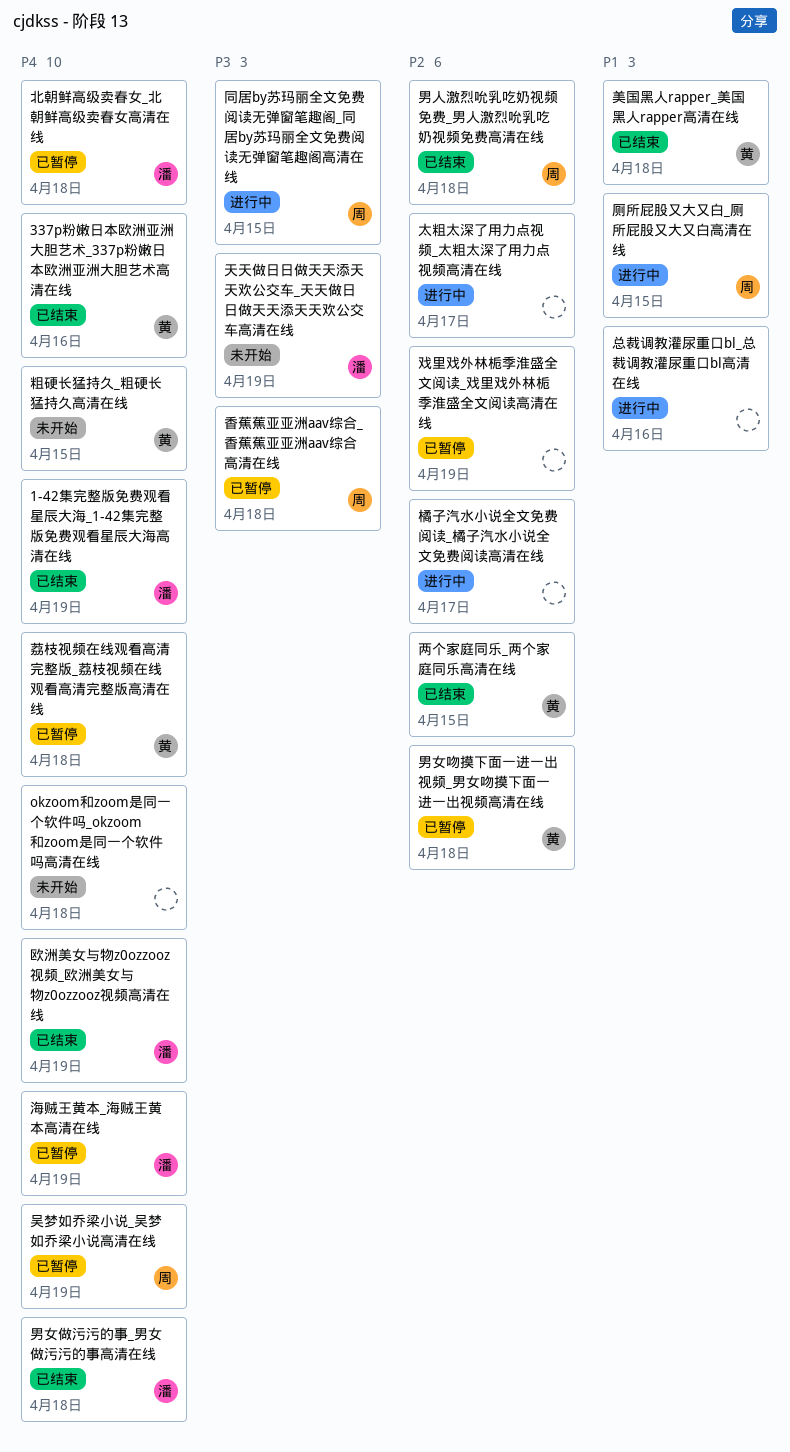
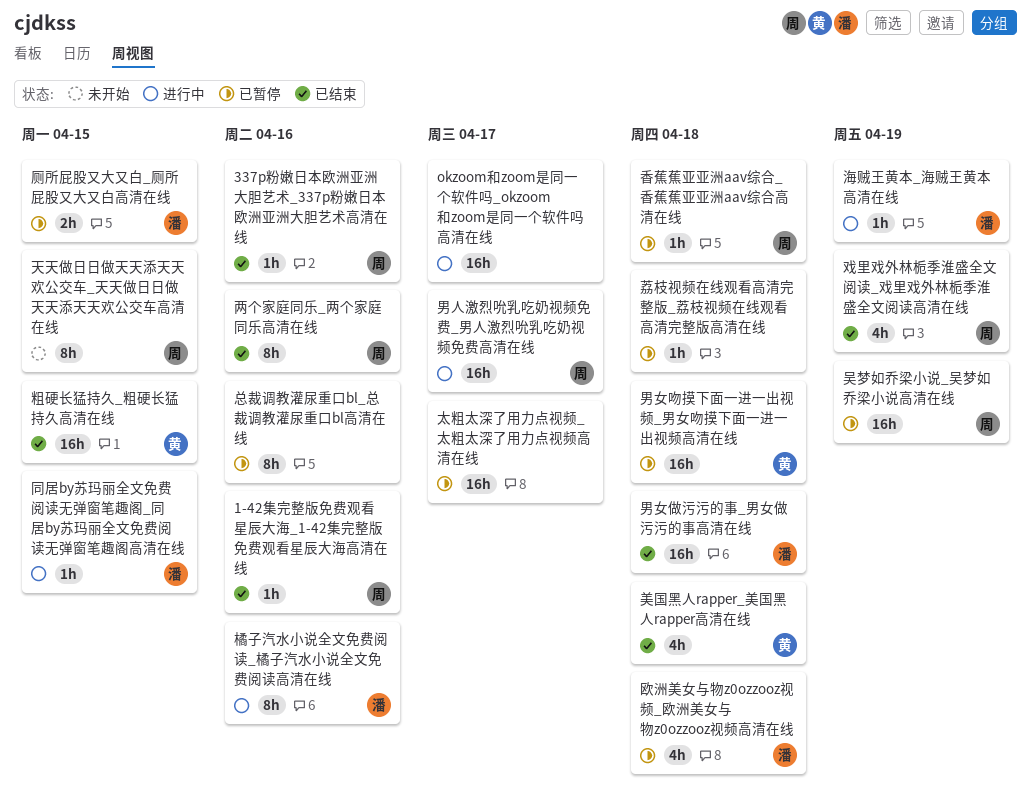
1-42集完整版免费观看星辰大海_1-42集完整版免费观看星辰大海高清在线, owner: 潘 -> 周
1-42集完整版免费观看星辰大海_1-42集完整版免费观看星辰大海高清在线, due: Apr 19 -> Apr 16
337p粉嫩日本欧洲亚洲大胆艺术_337p粉嫩日本欧洲亚洲大胆艺术高清在线, owner: 黄 -> 周
okzoom和zoom是同一个软件吗_okzoom和zoom是同一个软件吗高清在线, status: 未开始 -> 进行中
okzoom和zoom是同一个软件吗_okzoom和zoom是同一个软件吗高清在线, due: Apr 18 -> Apr 17
两个家庭同乐_两个家庭同乐高清在线, owner: 黄 -> 周
两个家庭同乐_两个家庭同乐高清在线, due: Apr 15 -> Apr 16
北朝鲜高级卖春女_北朝鲜高级卖春女高清在线: present -> none
厕所屁股又大又白_厕所屁股又大又白高清在线, status: 进行中 -> 已暂停
厕所屁股又大又白_厕所屁股又大又白高清在线, owner: 周 -> 潘
同居by苏玛丽全文免费阅读无弹窗笔趣阁_同居by苏玛丽全文免费阅读无弹窗笔趣阁高清在线, owner: 周 -> 潘
天天做日日做天天添天天欢公交车_天天做日日做天天添天天欢公交车高清在线, owner: 潘 -> 周
天天做日日做天天添天天欢公交车_天天做日日做天天添天天欢公交车高清在线, due: Apr 19 -> Apr 15
太粗太深了用力点视频_太粗太深了用力点视频高清在线, status: 进行中 -> 已暂停
总裁调教灌尿重口bl_总裁调教灌尿重口bl高清在线, status: 进行中 -> 已暂停
戏里戏外林栀季淮盛全文阅读_戏里戏外林栀季淮盛全文阅读高清在线, status: 已暂停 -> 已结束
戏里戏外林栀季淮盛全文阅读_戏里戏外林栀季淮盛全文阅读高清在线, owner: none -> 周
橘子汽水小说全文免费阅读_橘子汽水小说全文免费阅读高清在线, owner: none -> 潘
橘子汽水小说全文免费阅读_橘子汽水小说全文免费阅读高清在线, due: Apr 17 -> Apr 16
欧洲美女与物z0ozzooz视频_欧洲美女与物z0ozzooz视频高清在线, status: 已结束 -> 已暂停
欧洲美女与物z0ozzooz视频_欧洲美女与物z0ozzooz视频高清在线, due: Apr 19 -> Apr 18
海贼王黄本_海贼王黄本高清在线, status: 已暂停 -> 进行中
男人激烈吮乳吃奶视频免费_男人激烈吮乳吃奶视频免费高清在线, status: 已结束 -> 进行中
男人激烈吮乳吃奶视频免费_男人激烈吮乳吃奶视频免费高清在线, due: Apr 18 -> Apr 17
粗硬长猛持久_粗硬长猛持久高清在线, status: 未开始 -> 已结束
荔枝视频在线观看高清完整版_荔枝视频在线观看高清完整版高清在线, owner: 黄 -> none

